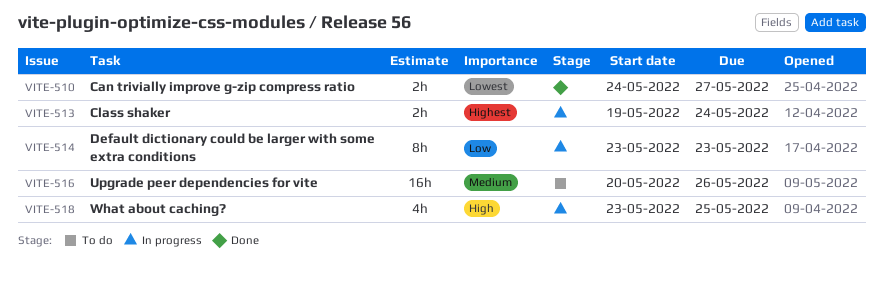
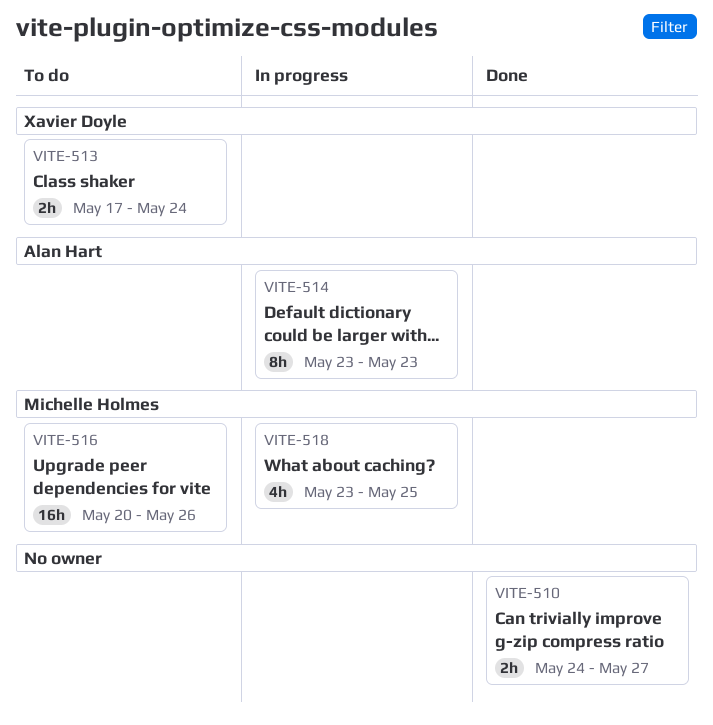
VITE-513, status: In progress -> To do
VITE-513, start: May 19 -> May 17

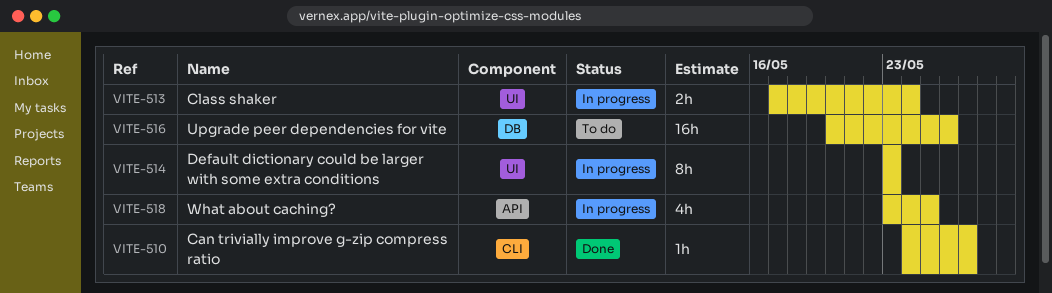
VITE-510, estimate: 2h -> 1h
VITE-513, status: To do -> In progress

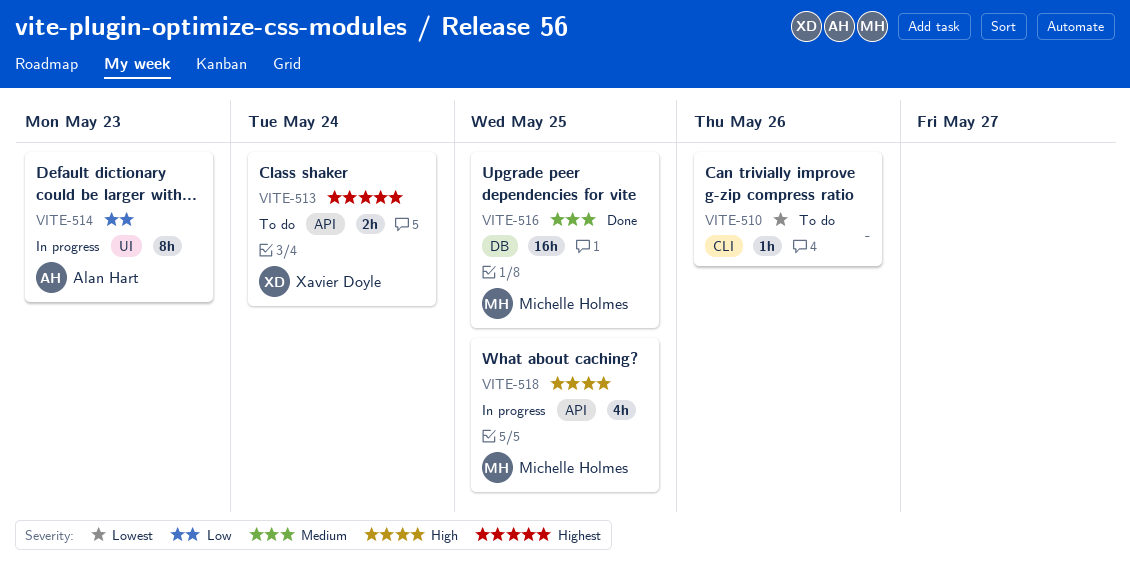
VITE-510, status: Done -> To do
VITE-510, due: May 27 -> May 26
VITE-513, status: In progress -> To do
VITE-513, label: UI -> API
VITE-516, status: To do -> Done
VITE-516, due: May 26 -> May 25

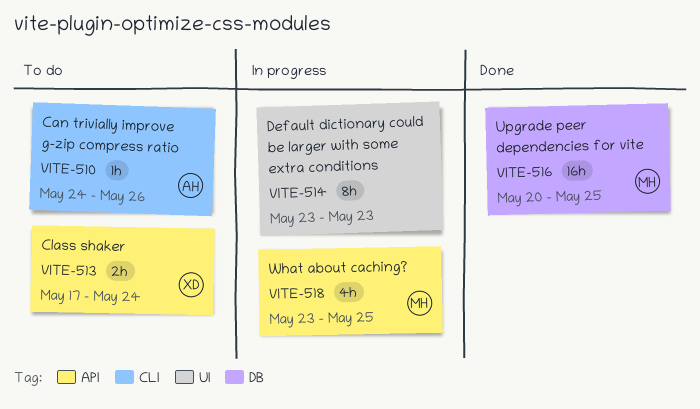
VITE-510, owner: none -> Alan Hart
VITE-514, owner: Alan Hart -> none

